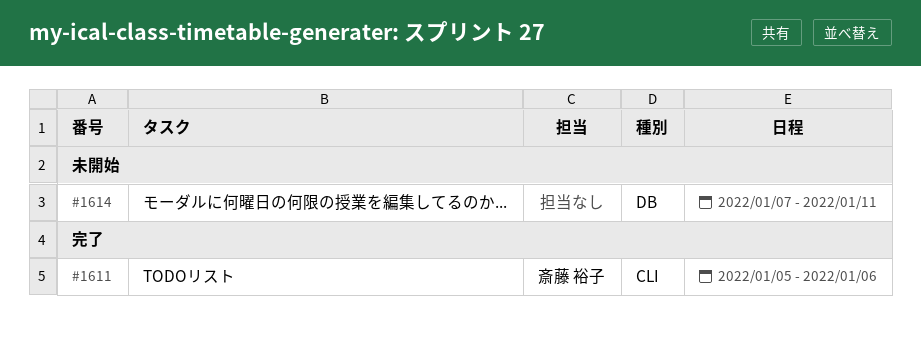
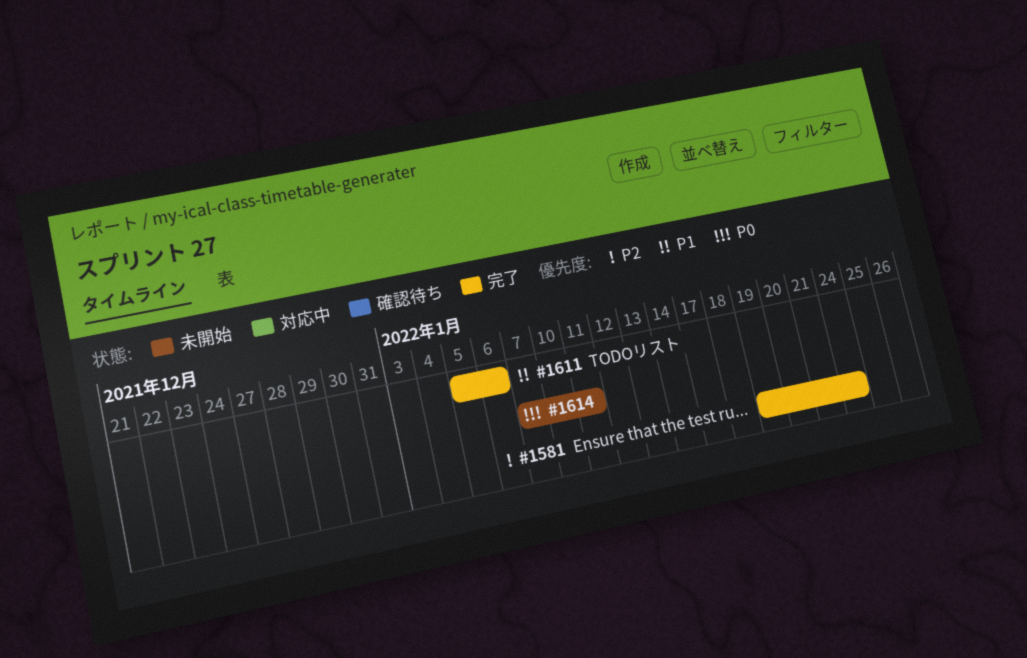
#1581: none -> present

